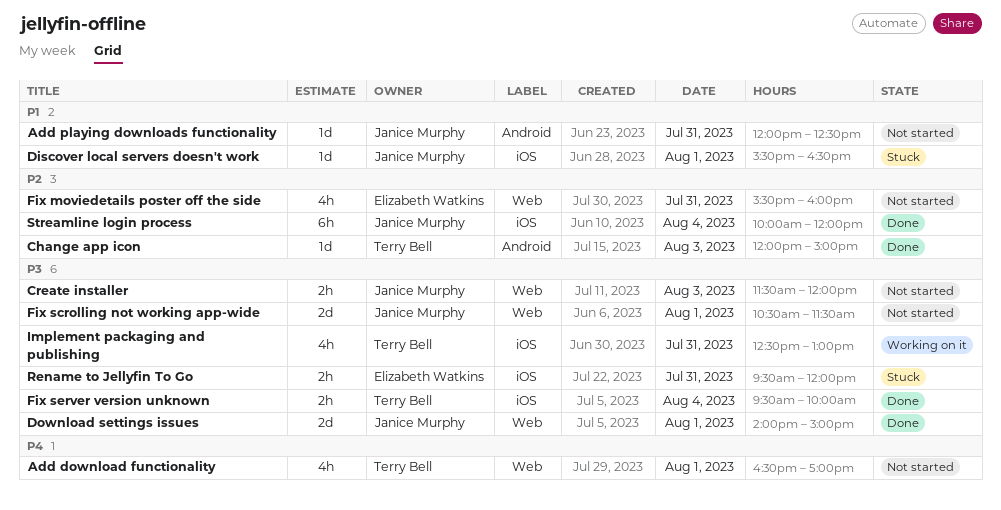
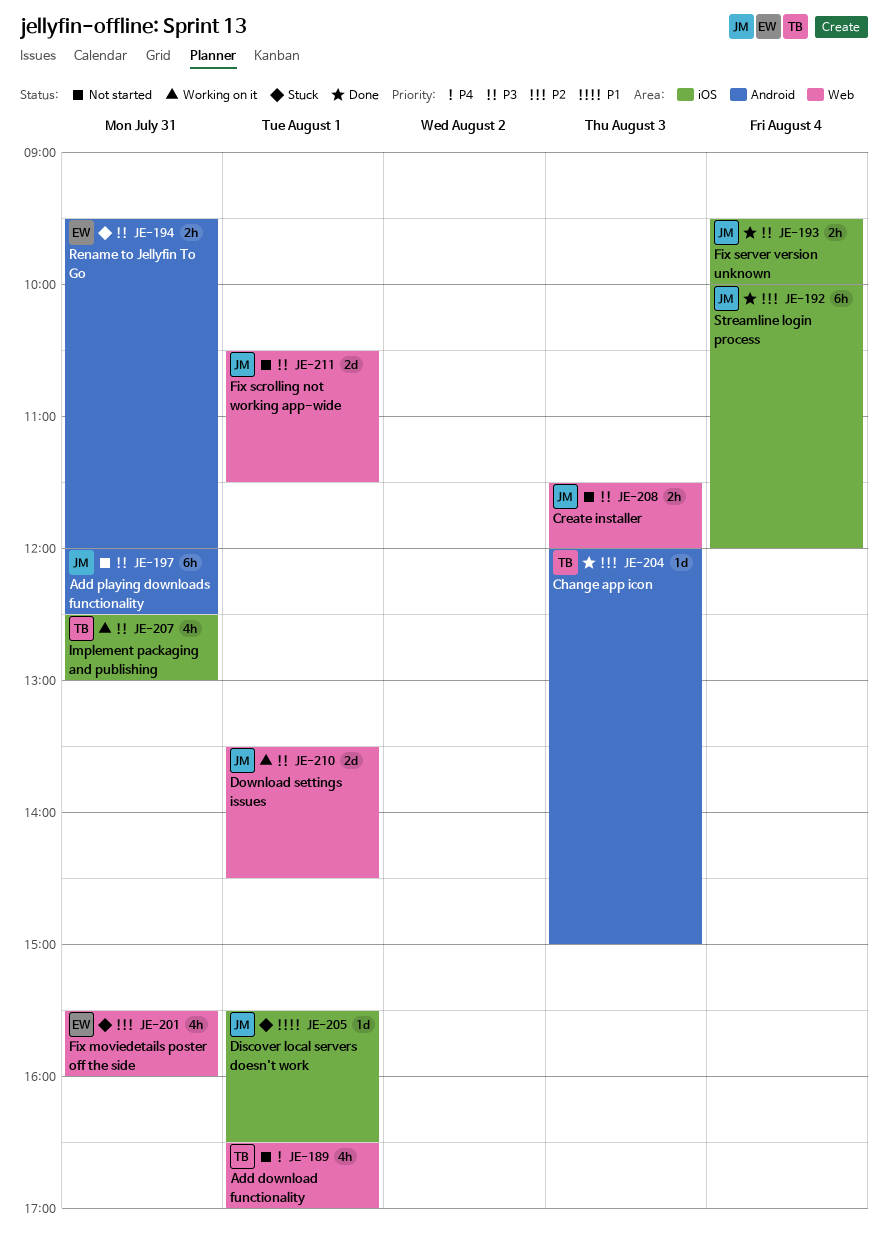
Add playing downloads functionality, priority: P1 -> P3
Add playing downloads functionality, estimate: 1d -> 6h
Download settings issues, status: Done -> Working on it
Download settings issues, begins: 14:00 -> 13:30
Download settings issues, ends: 15:00 -> 14:30
Fix moviedetails poster off the side, status: Not started -> Stuck
Fix server version unknown, owner: Terry Bell -> Janice Murphy
Rename to Jellyfin To Go, label: iOS -> Android

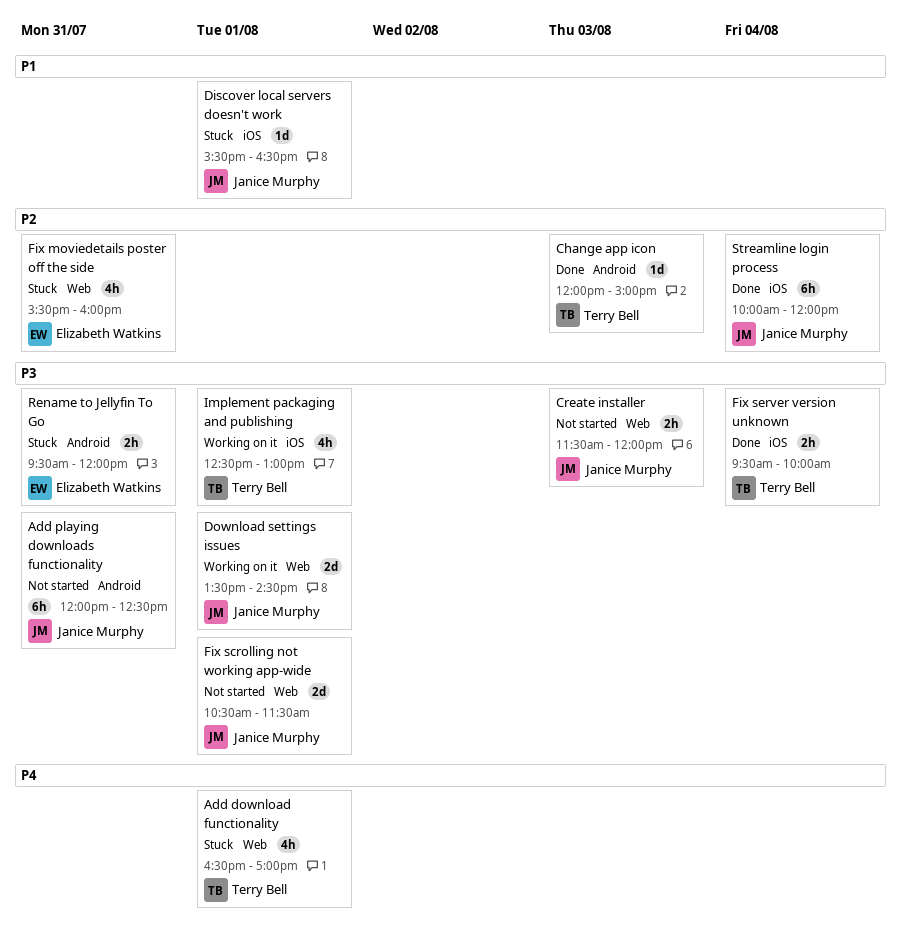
Add download functionality, status: Not started -> Stuck
Fix server version unknown, owner: Janice Murphy -> Terry Bell
Implement packaging and publishing, day: Jul 31 -> Aug 1

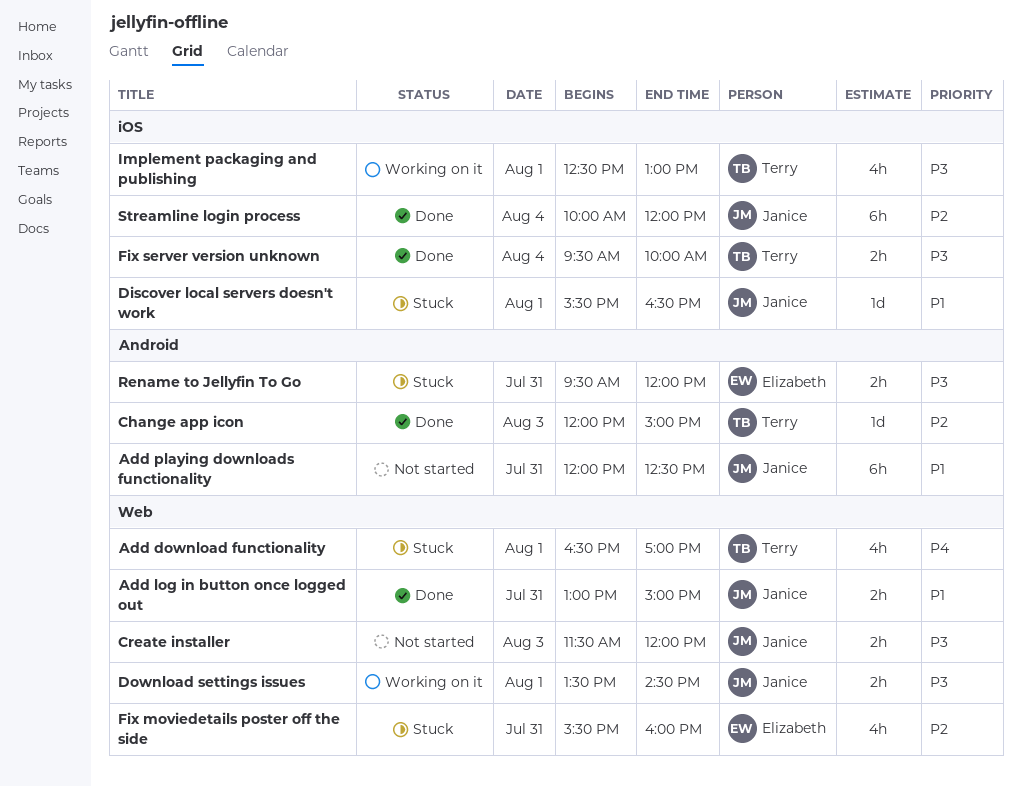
Add log in button once logged out: none -> present
Add playing downloads functionality, priority: P3 -> P1
Download settings issues, estimate: 2d -> 2h
Fix scrolling not working app-wide: present -> none

